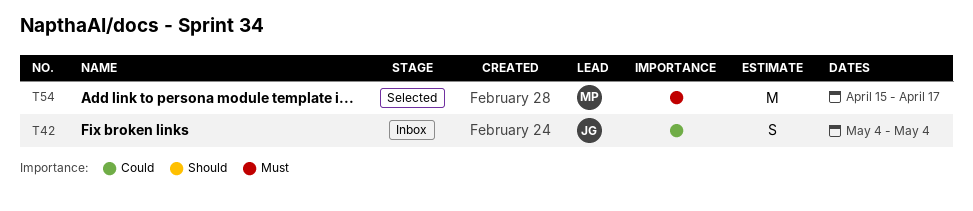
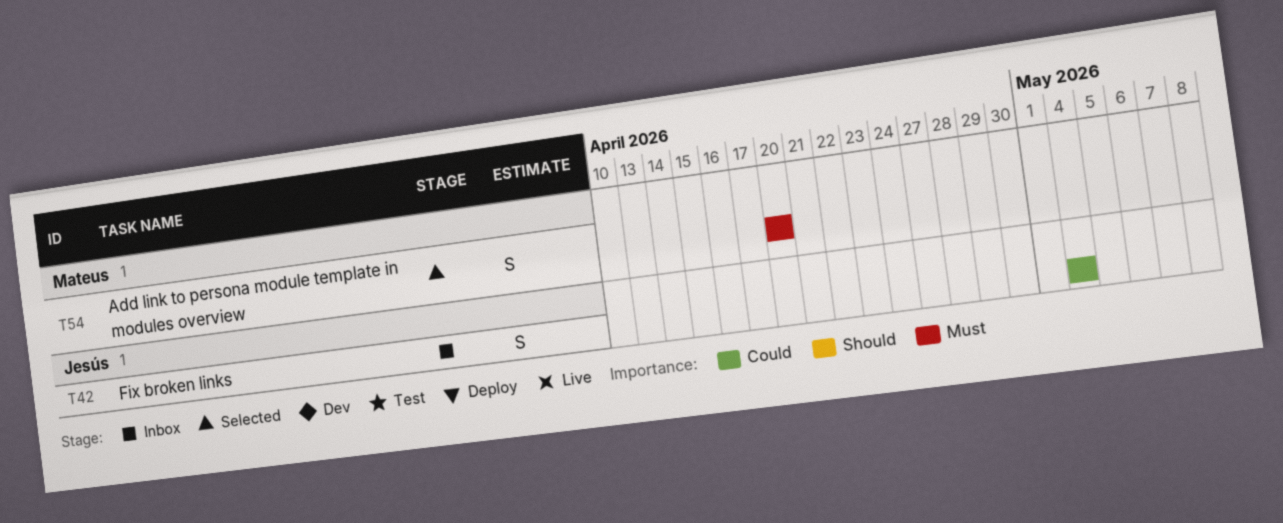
T54, estimate: M -> S
T54, start: Apr 15 -> Apr 20
T54, due: Apr 17 -> Apr 20

